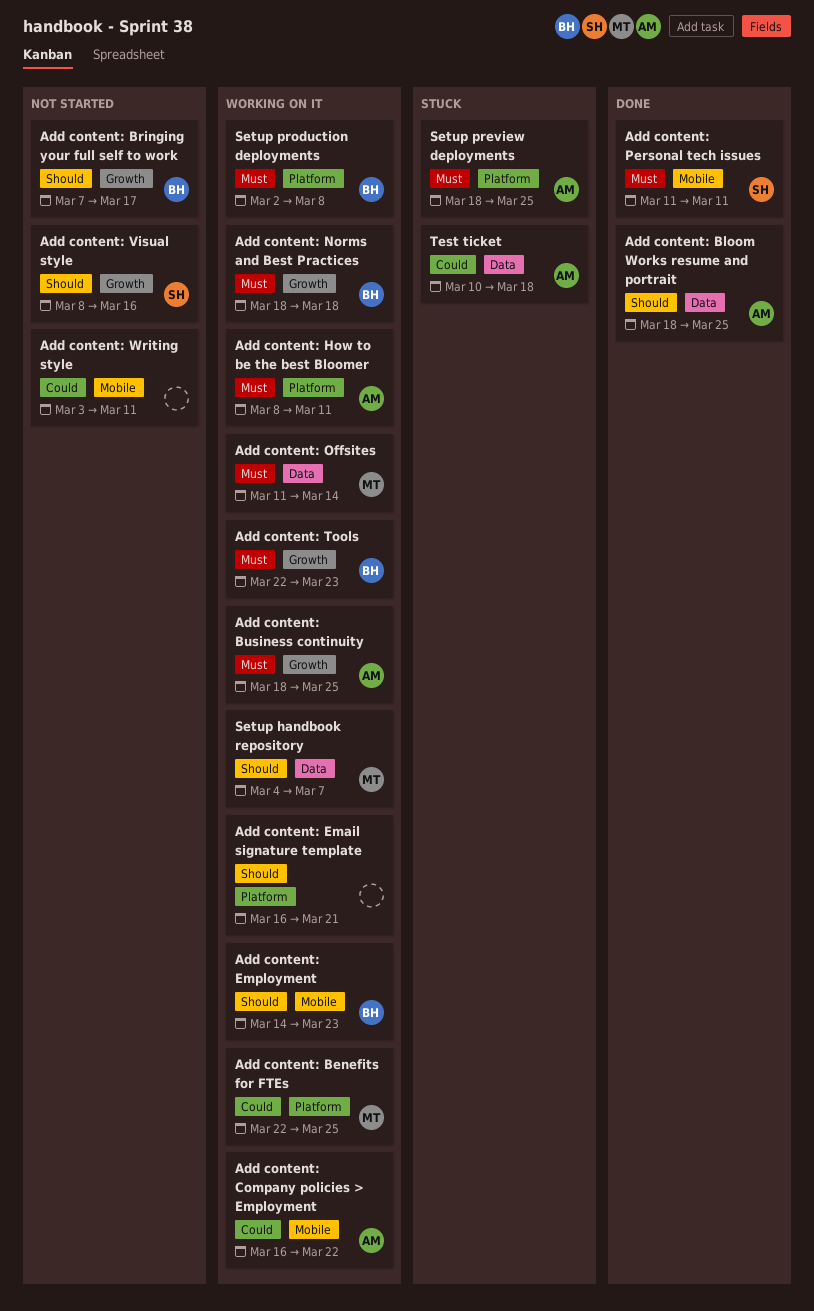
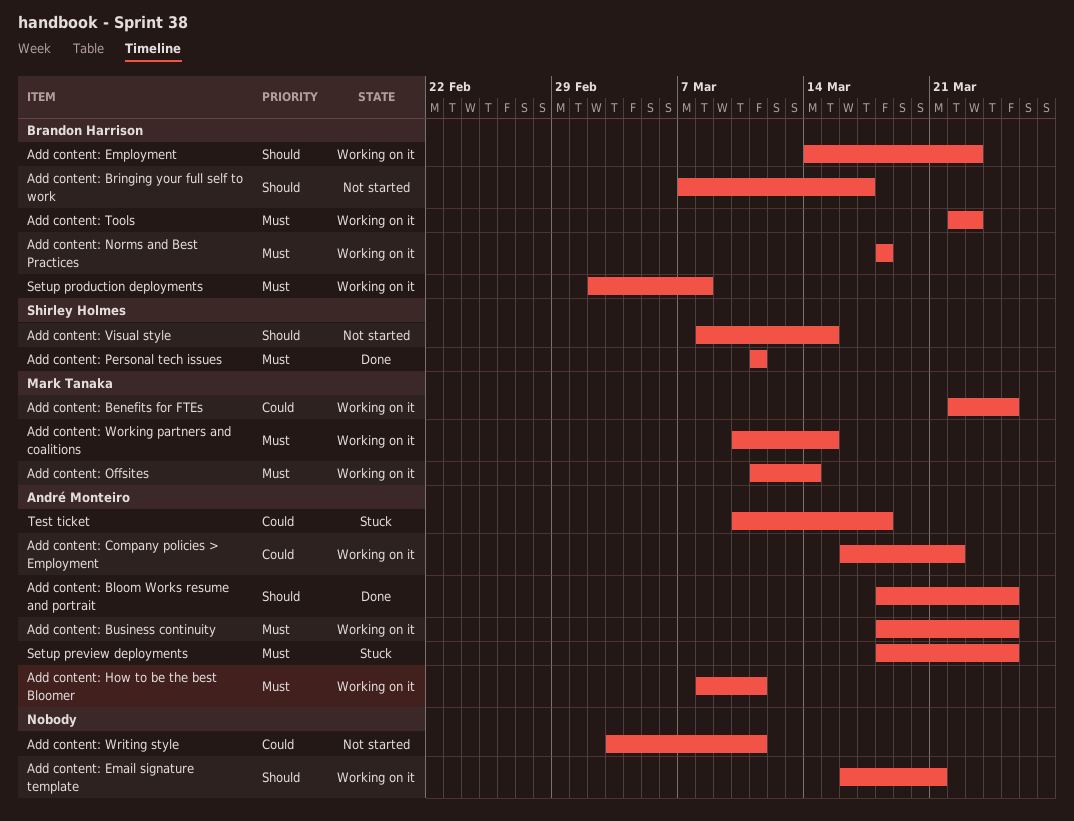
Add content: Visual style, due: Mar 16 -> Mar 15
Add content: Working partners and coalitions: none -> present
Setup handbook repository: present -> none

